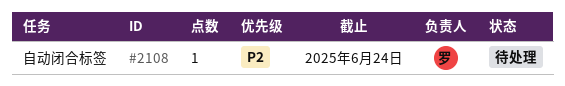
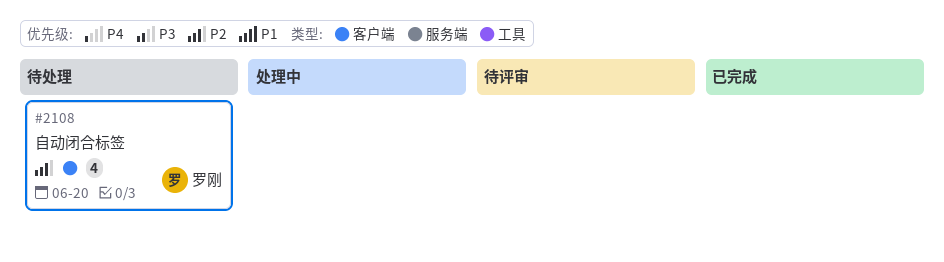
#2108, estimate: 1 -> 4
#2108, due: Jun 24 -> Jun 20

